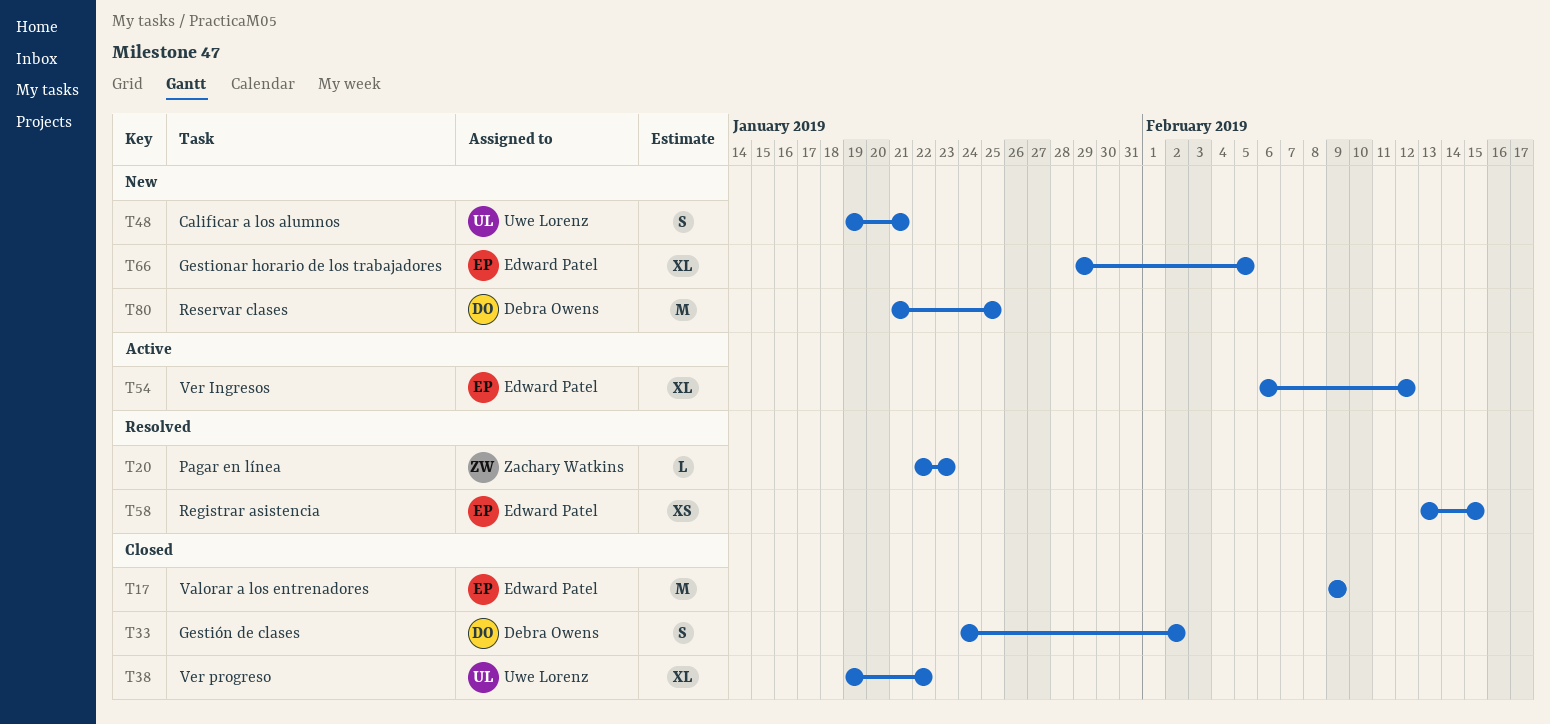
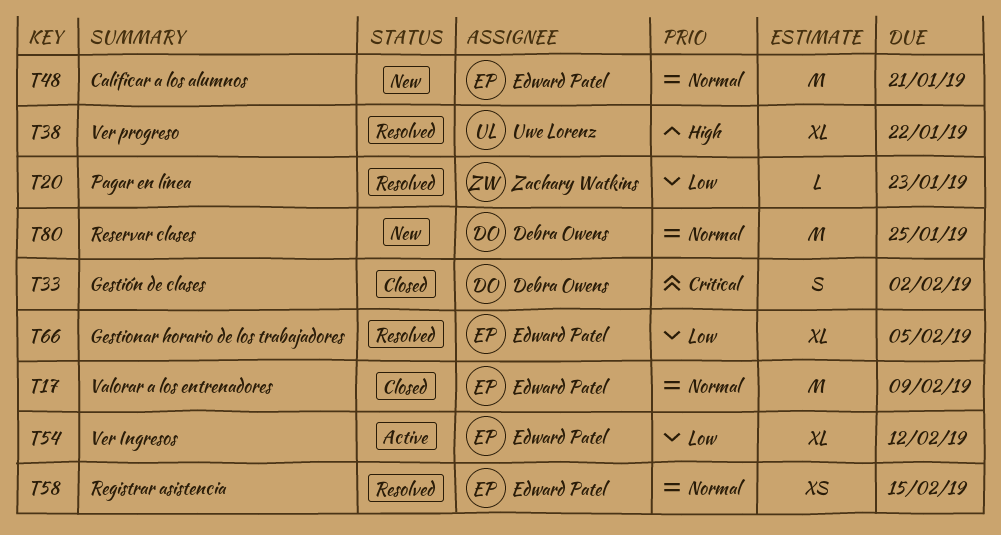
T38, status: Closed -> Resolved
T48, owner: Uwe Lorenz -> Edward Patel
T48, estimate: S -> M
T66, status: New -> Resolved

